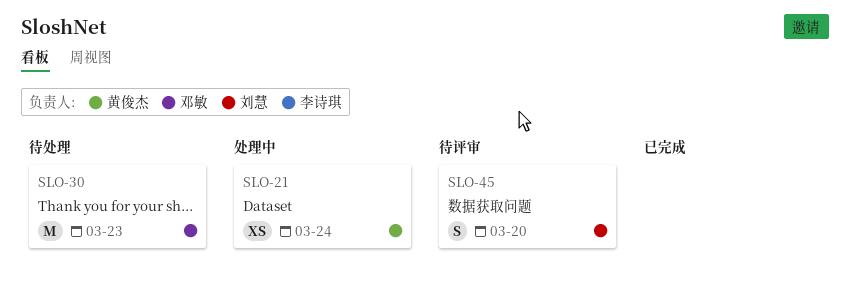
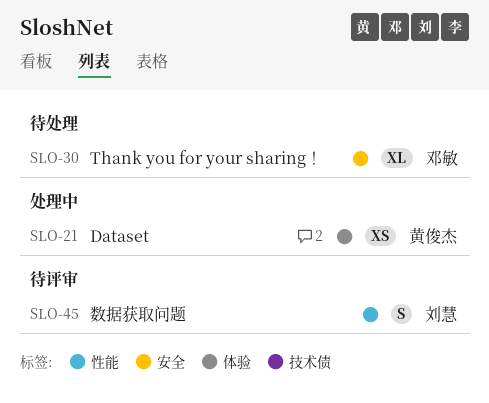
SLO-30, estimate: M -> XL

